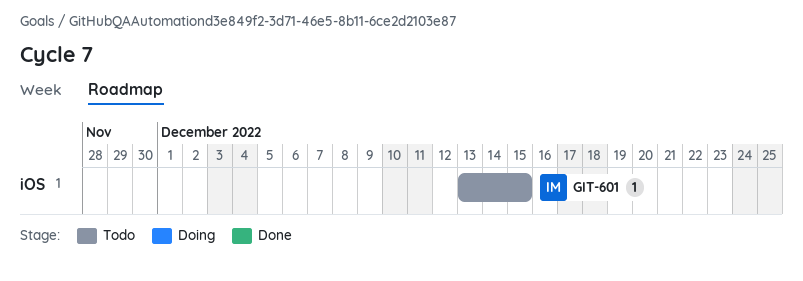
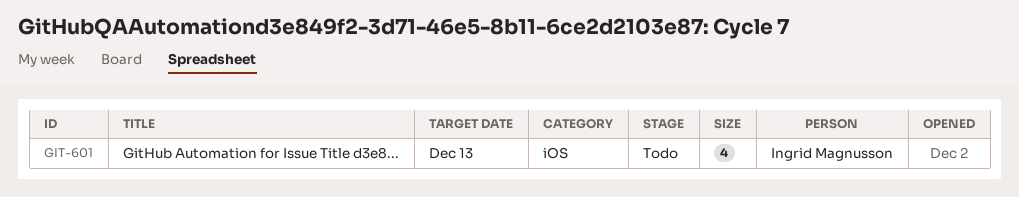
GIT-601, estimate: 1 -> 4
GIT-601, due: Dec 15 -> Dec 13

